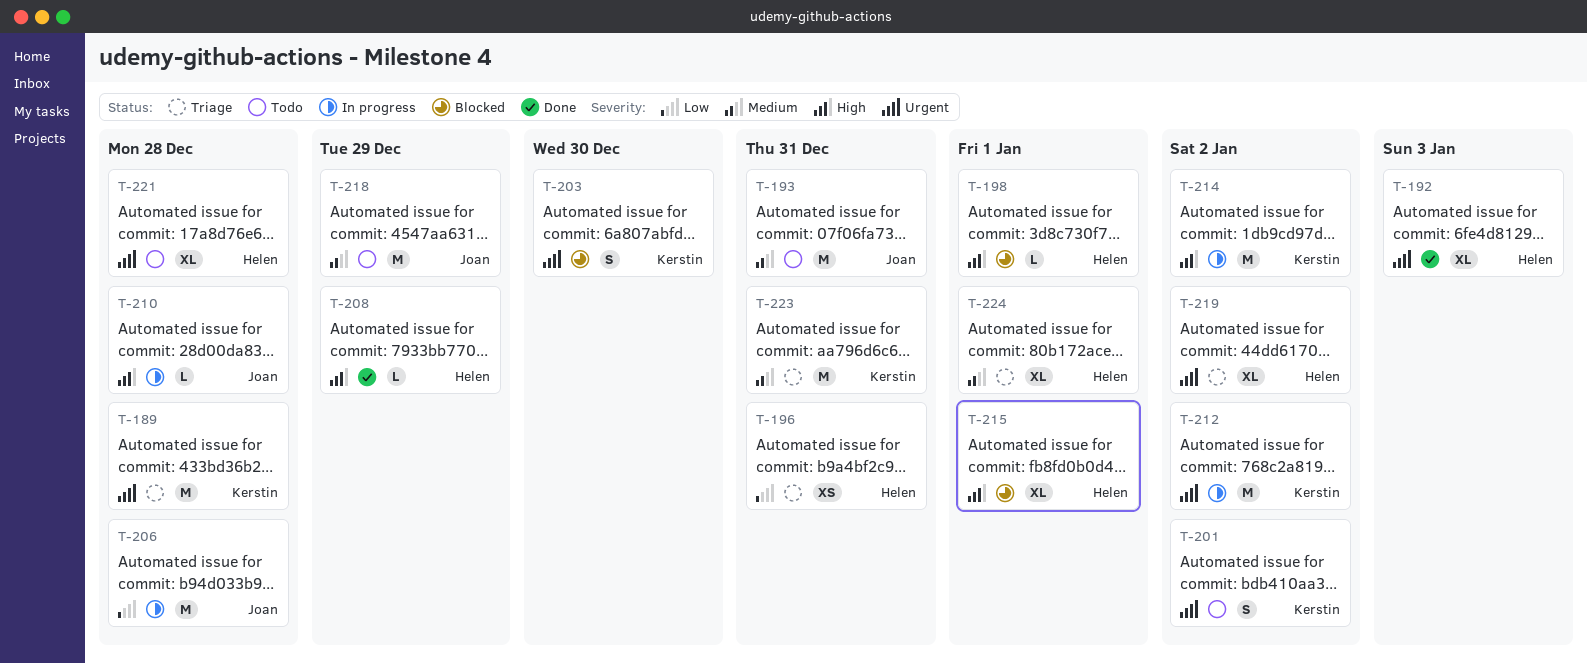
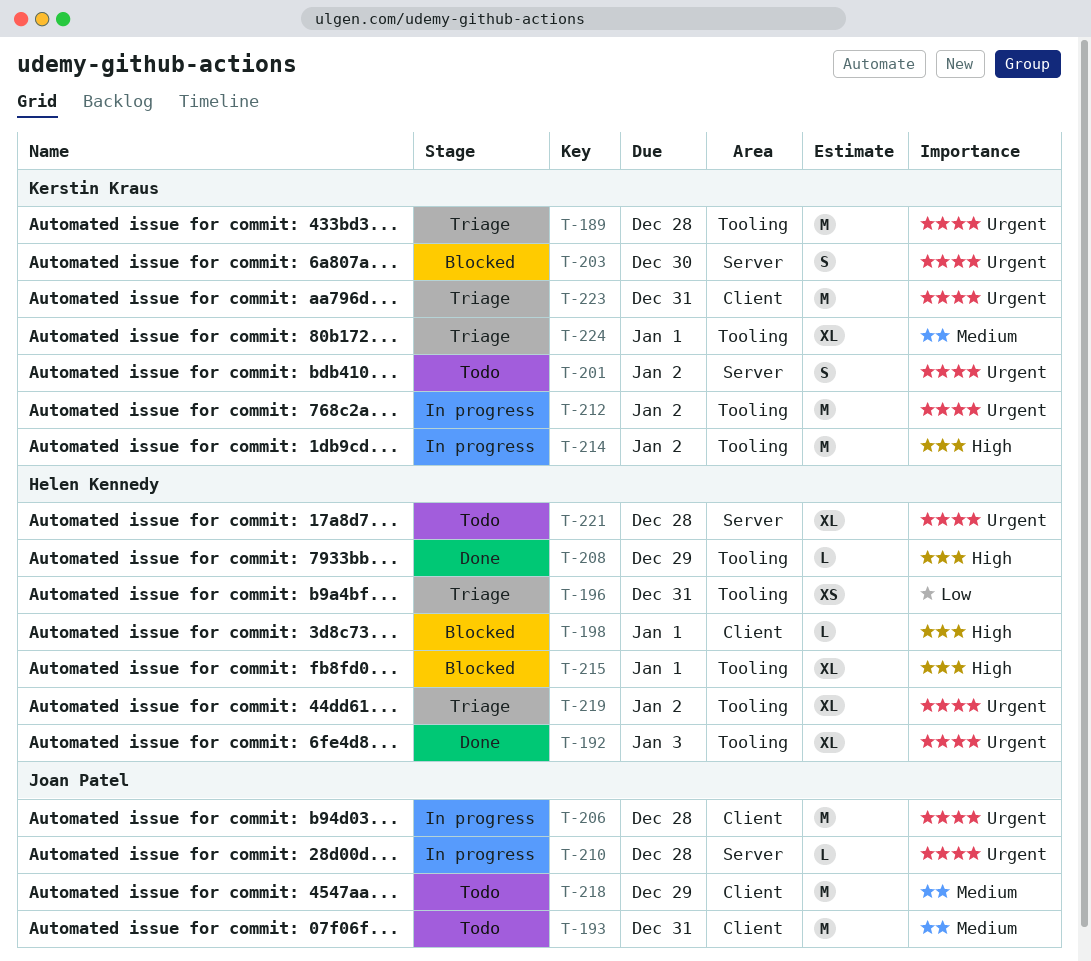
T-206, priority: Low -> Urgent
T-210, priority: High -> Urgent
T-223, priority: Medium -> Urgent
T-224, owner: Helen Kennedy -> Kerstin Kraus

